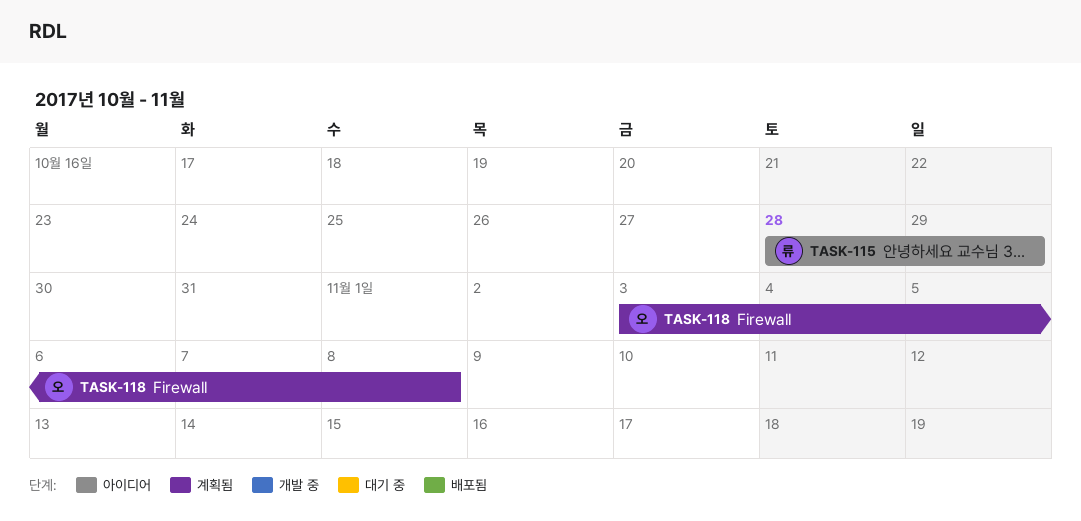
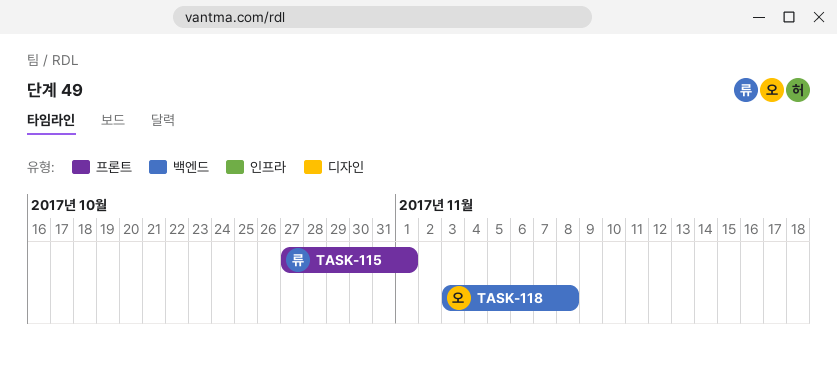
TASK-115, start: Oct 28 -> Oct 27
TASK-115, due: Oct 29 -> Nov 1

